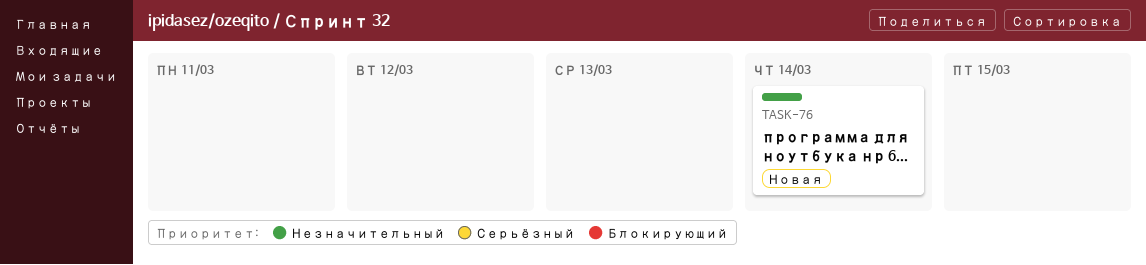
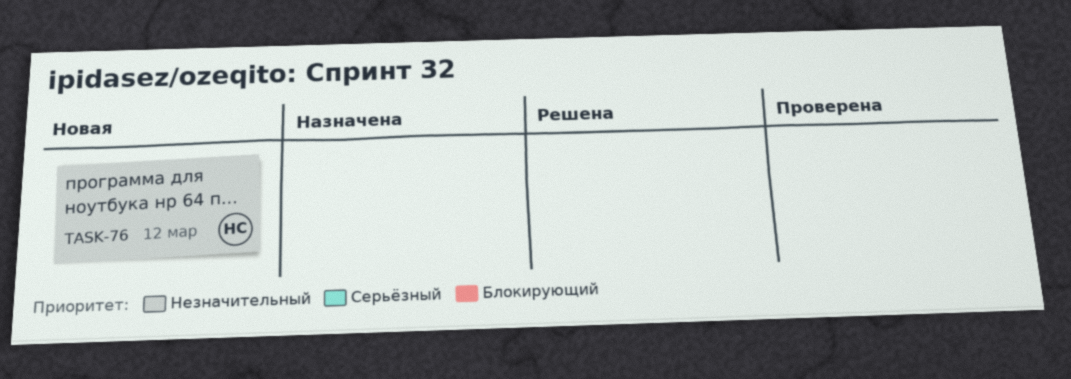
TASK-76, due: Mar 14 -> Mar 12

